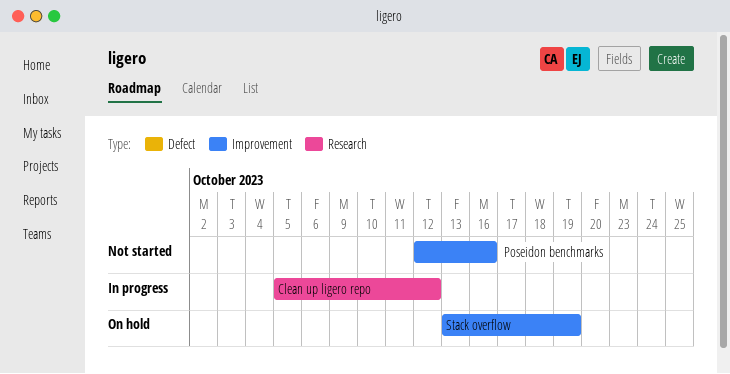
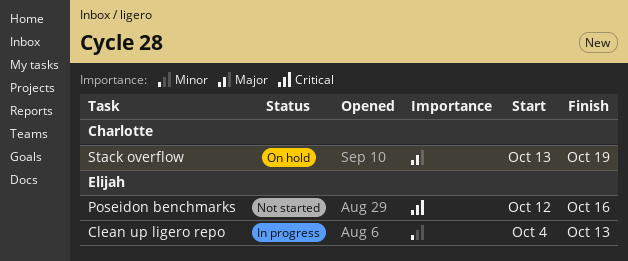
Clean up ligero repo, start: Oct 5 -> Oct 4
Clean up ligero repo, due: Oct 12 -> Oct 13

